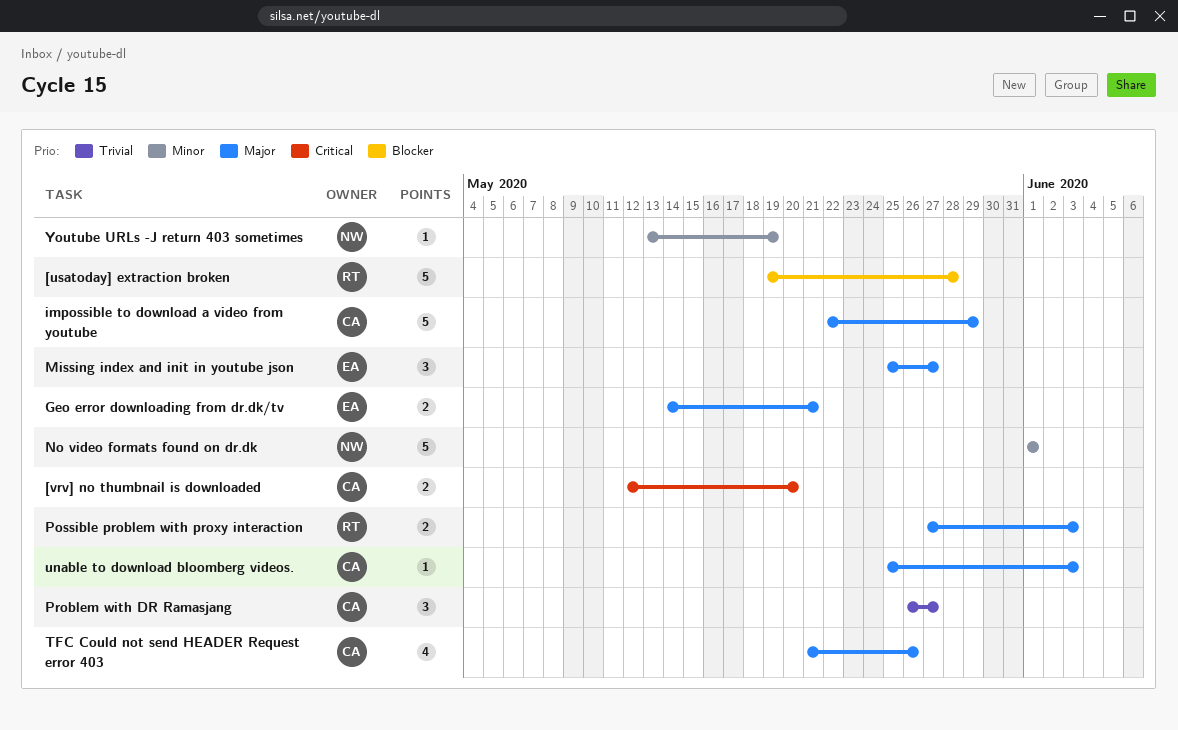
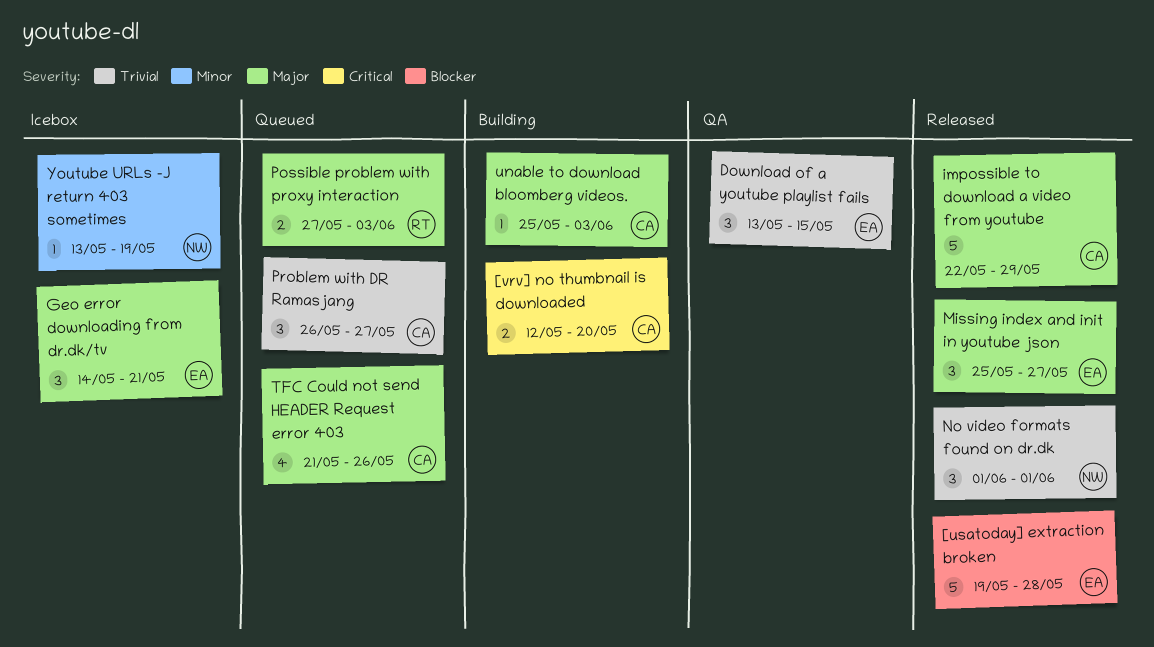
[usatoday] extraction broken, owner: RT -> EA
Download of a youtube playlist fails: none -> present
Geo error downloading from dr.dk/tv, estimate: 2 -> 3
No video formats found on dr.dk, priority: Minor -> Trivial
No video formats found on dr.dk, estimate: 5 -> 3

